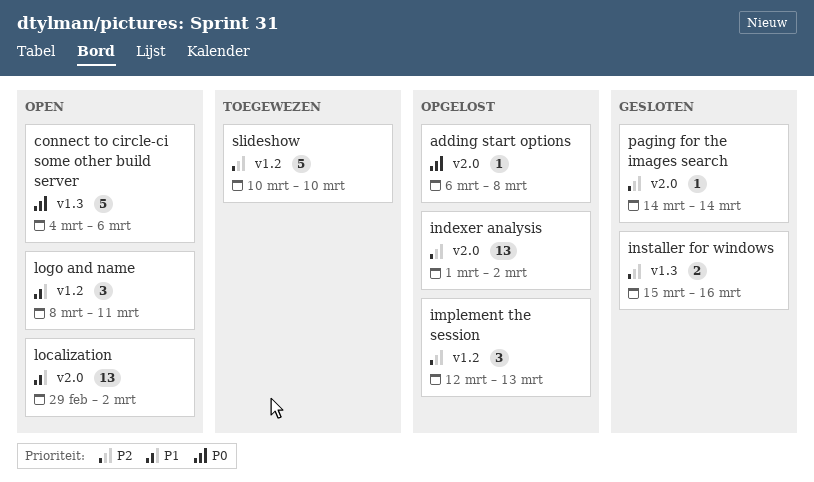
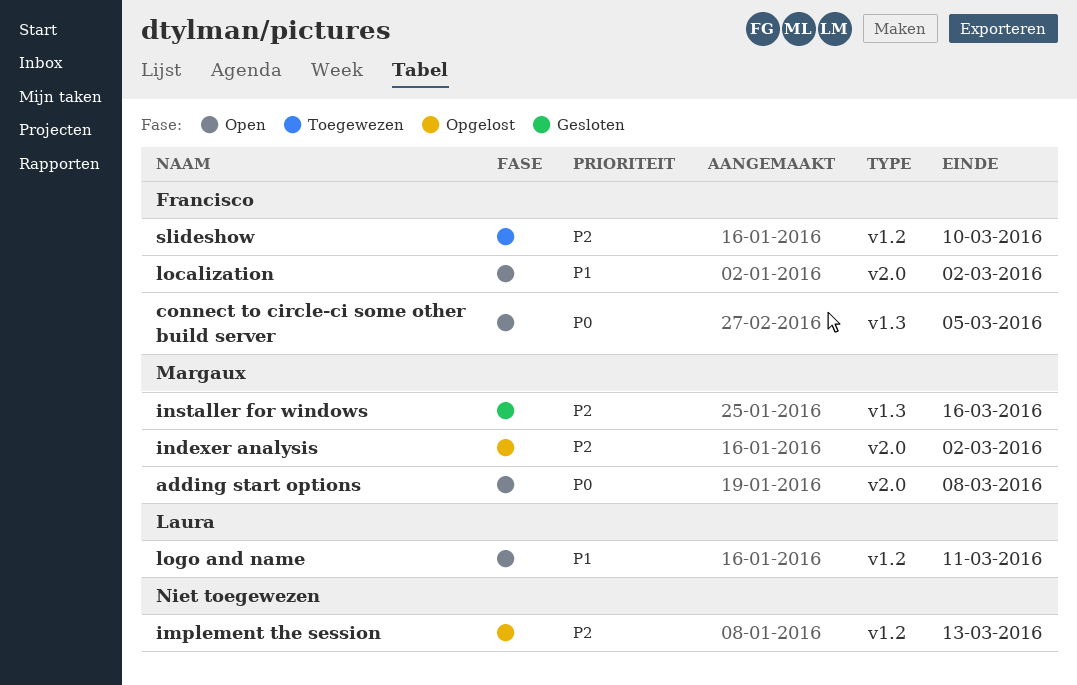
adding start options, status: Opgelost -> Open
connect to circle-ci some other build server, due: Mar 6 -> Mar 5
paging for the images search: present -> none

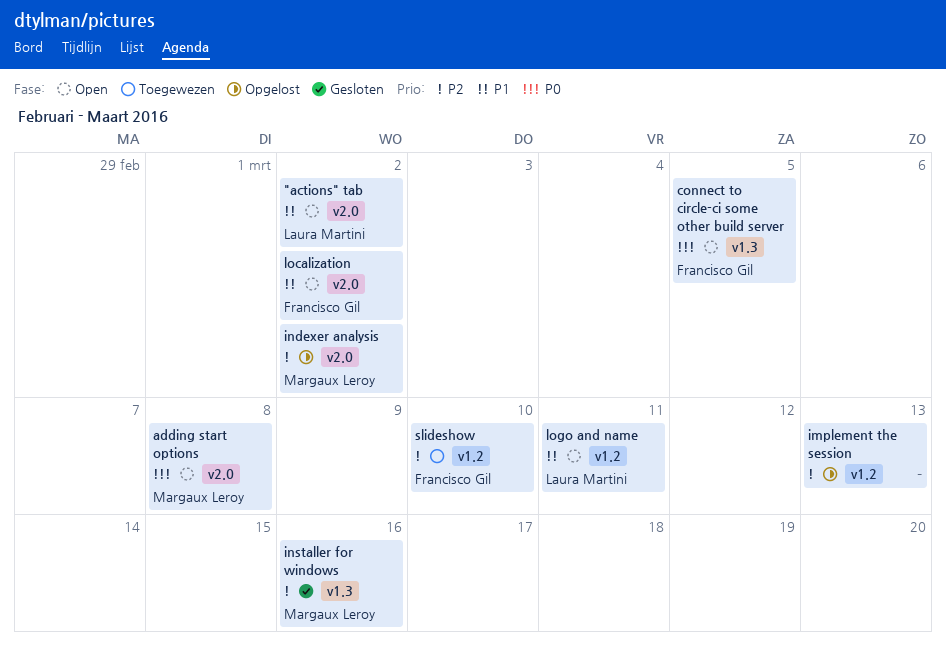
"actions" tab: none -> present

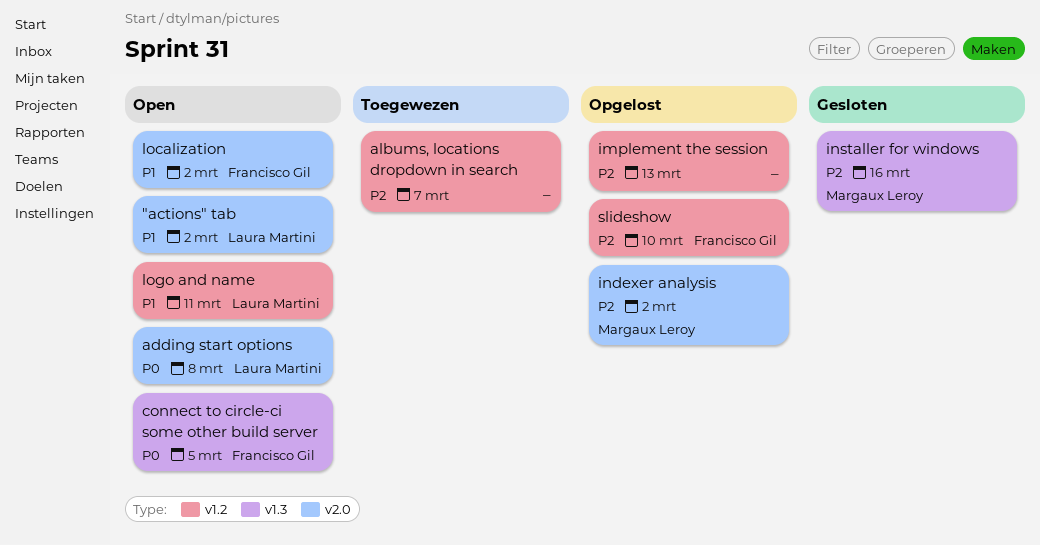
adding start options, owner: Margaux Leroy -> Laura Martini
albums, locations dropdown in search: none -> present
slideshow, status: Toegewezen -> Opgelost

